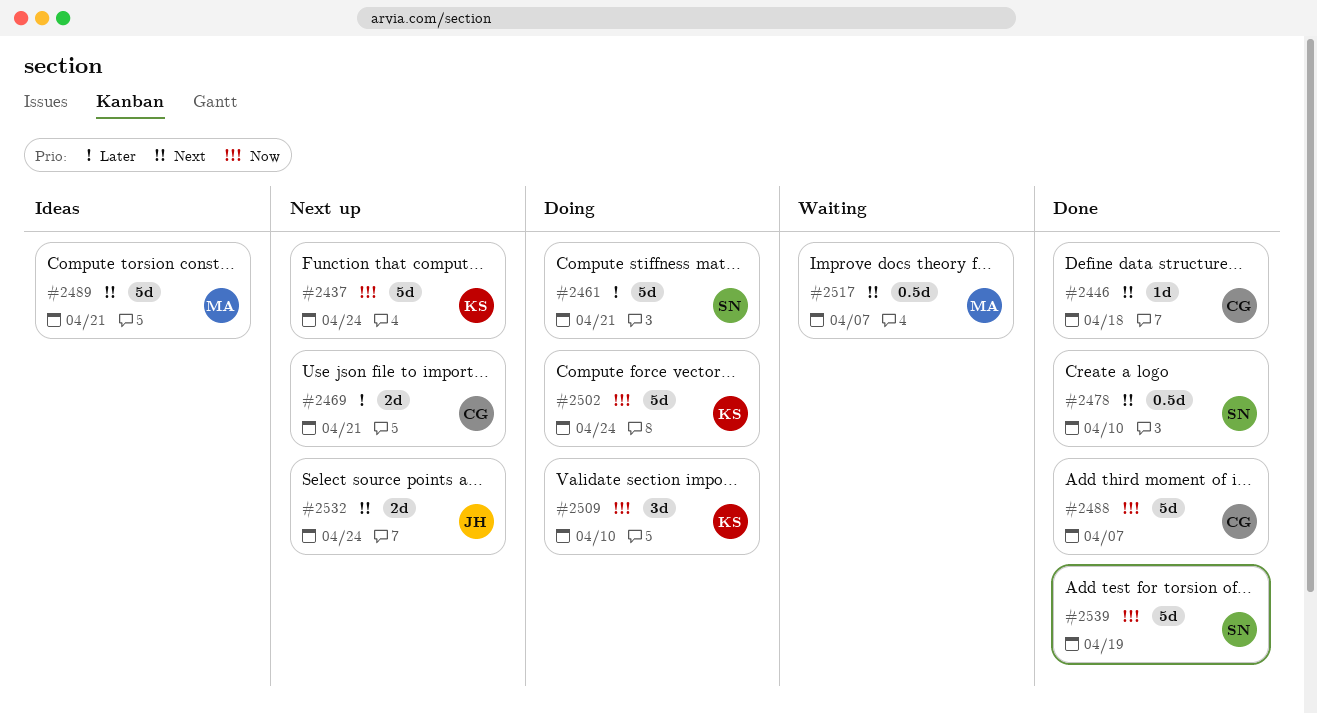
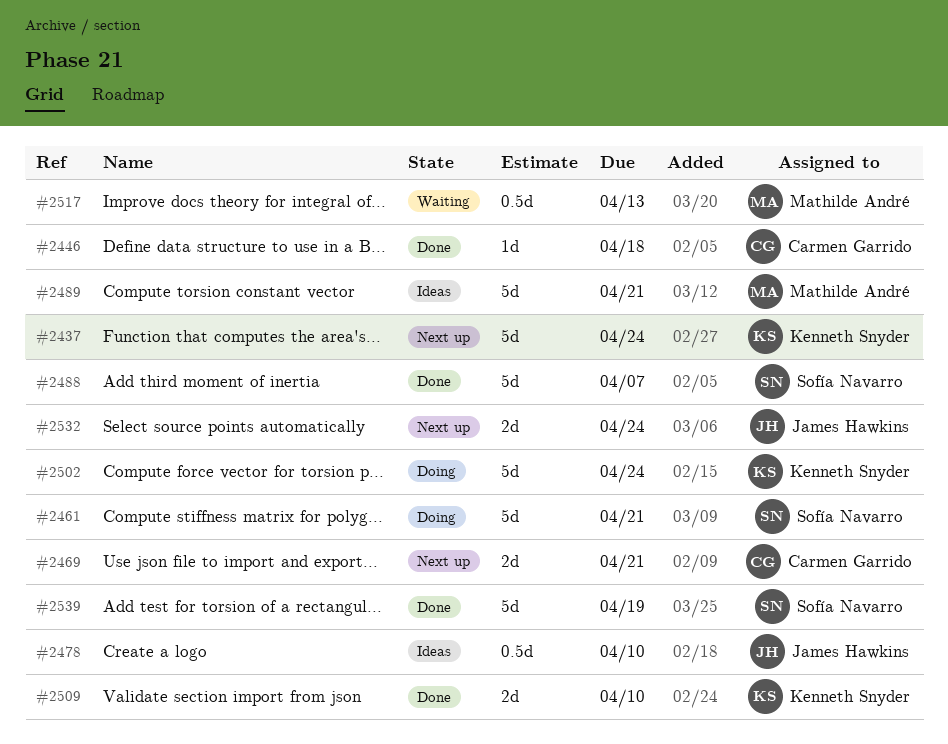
#2478, status: Done -> Ideas
#2478, owner: Sofía Navarro -> James Hawkins
#2488, owner: Carmen Garrido -> Sofía Navarro
#2509, status: Doing -> Done
#2509, estimate: 3d -> 2d
#2517, due: Apr 7 -> Apr 13

